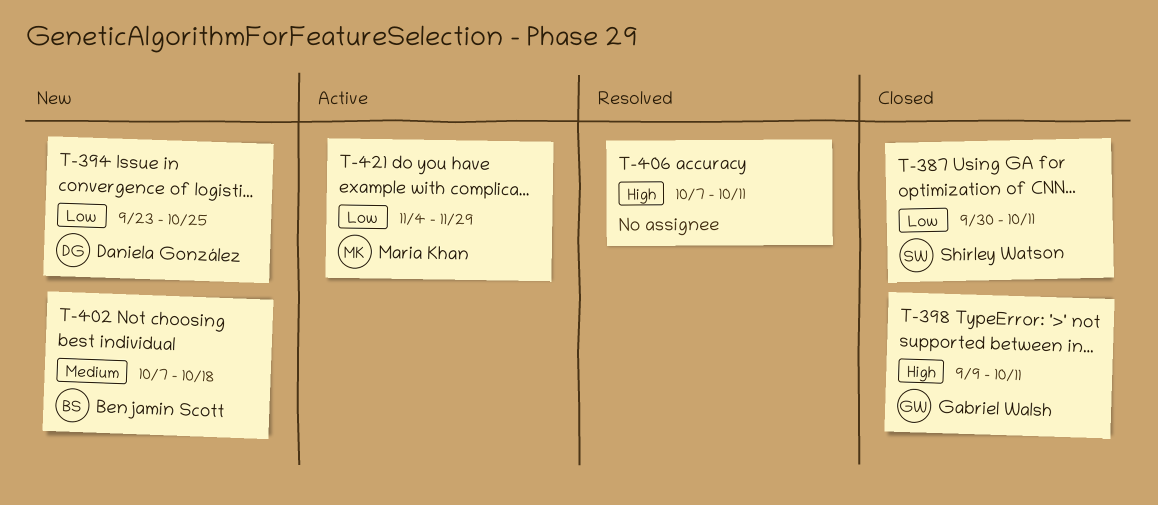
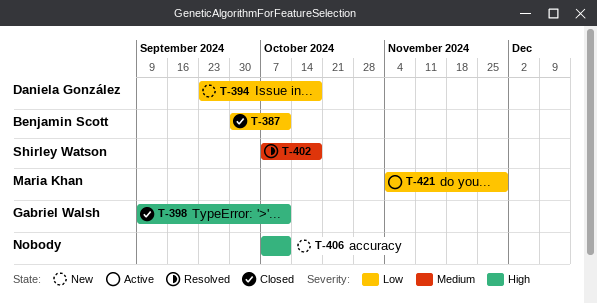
T-387, owner: Shirley Watson -> Benjamin Scott
T-394, due: Oct 25 -> Oct 18
T-402, status: New -> Resolved
T-402, owner: Benjamin Scott -> Shirley Watson
T-406, status: Resolved -> New

